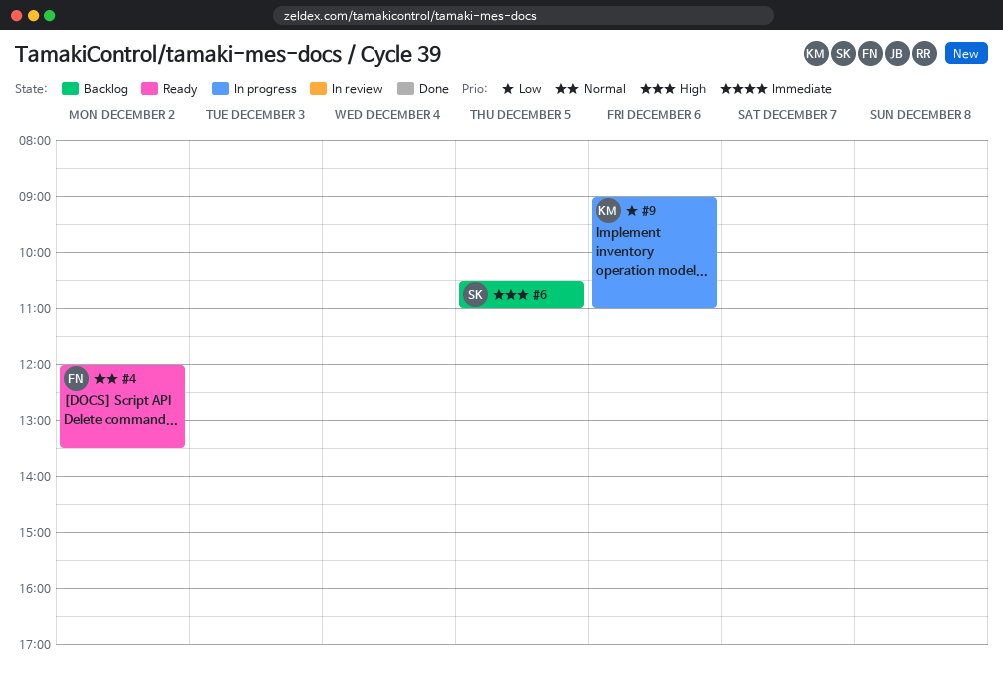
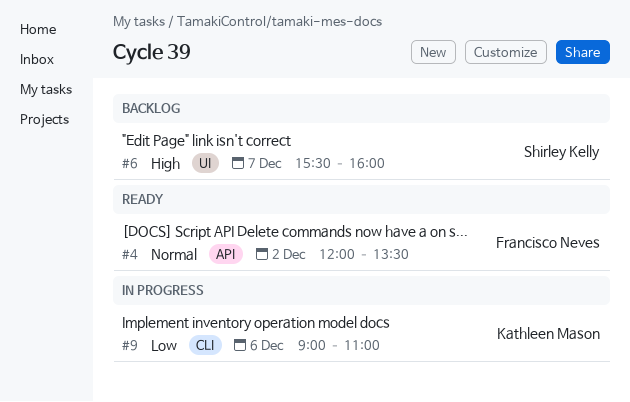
#6, day: Dec 5 -> Dec 7
#6, begins: 10:30 -> 15:30
#6, ends: 11:00 -> 16:00

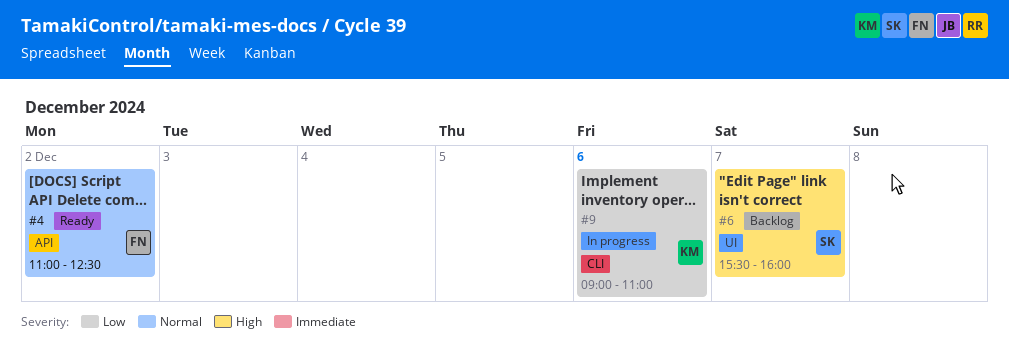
#4, begins: 12:00 -> 11:00
#4, ends: 13:30 -> 12:30

